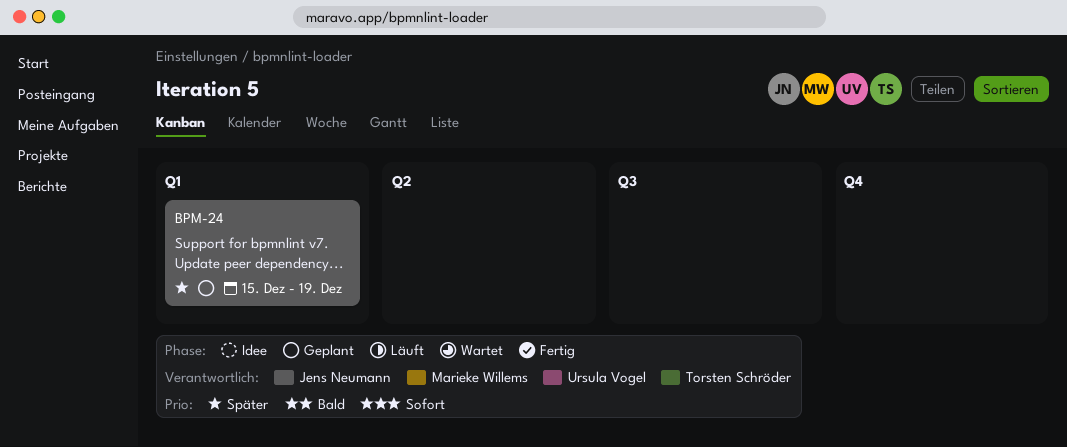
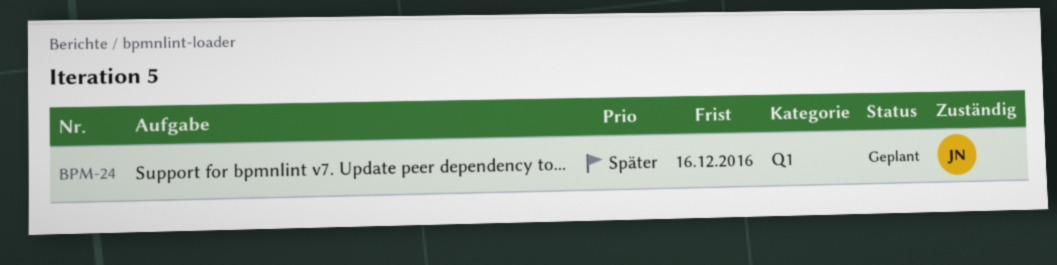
BPM-24, due: Dec 19 -> Dec 16

